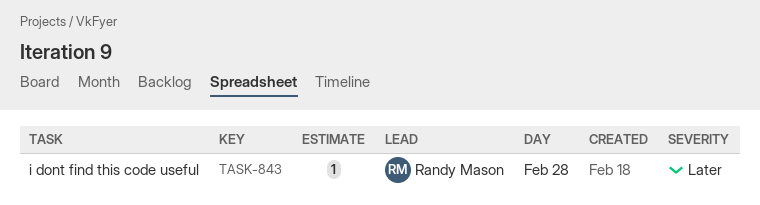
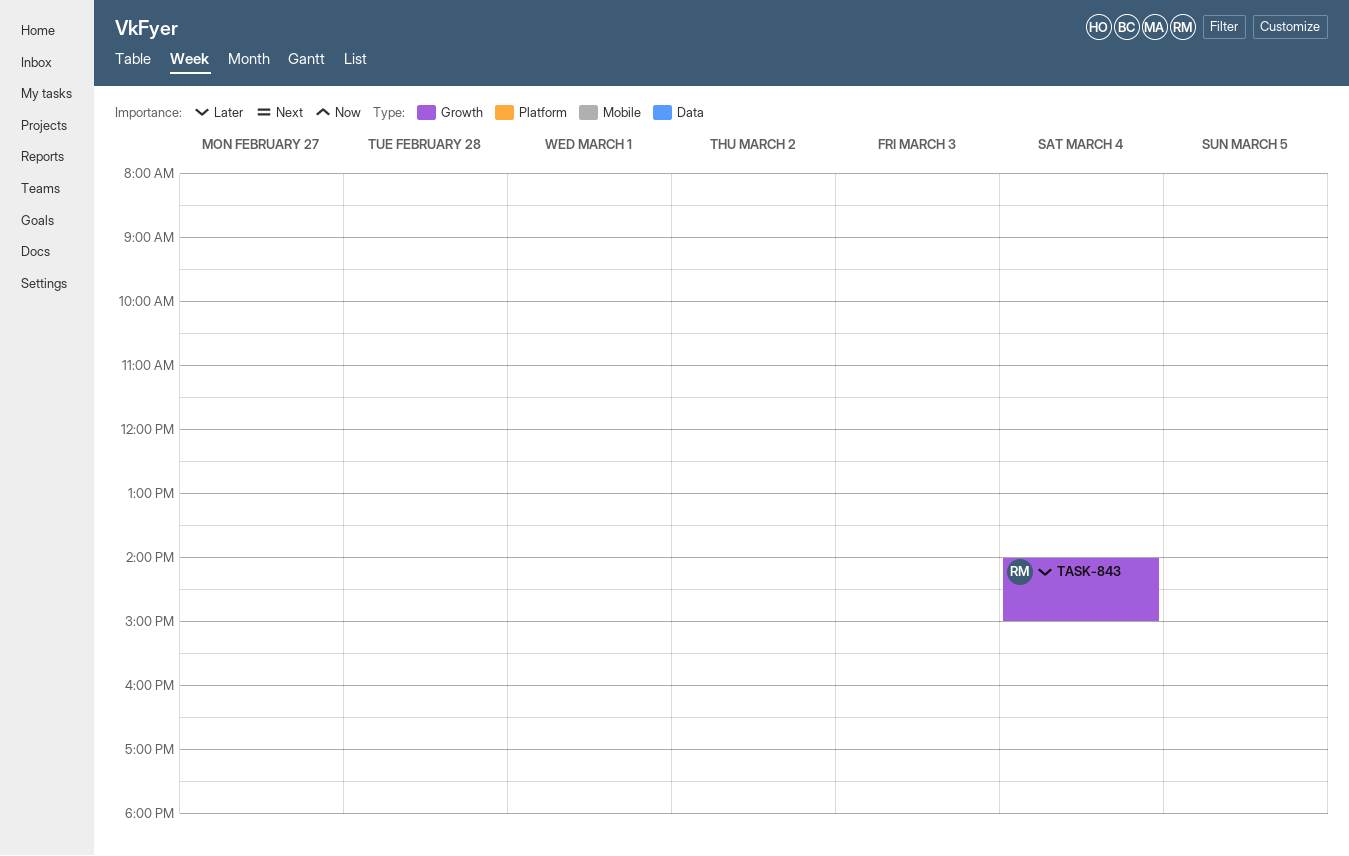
TASK-843, day: Feb 28 -> Mar 4

